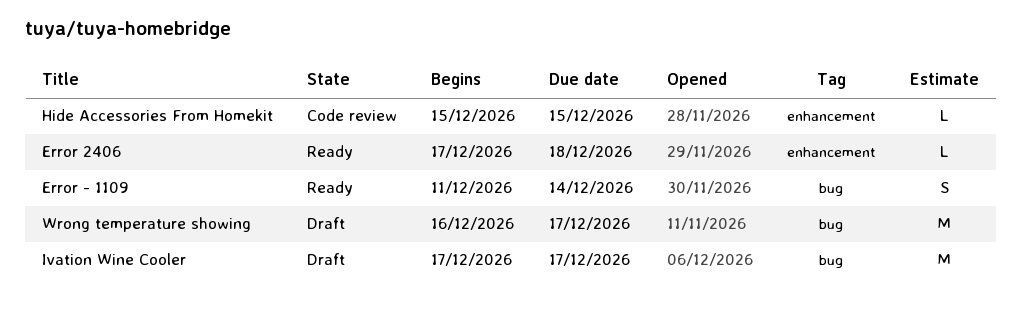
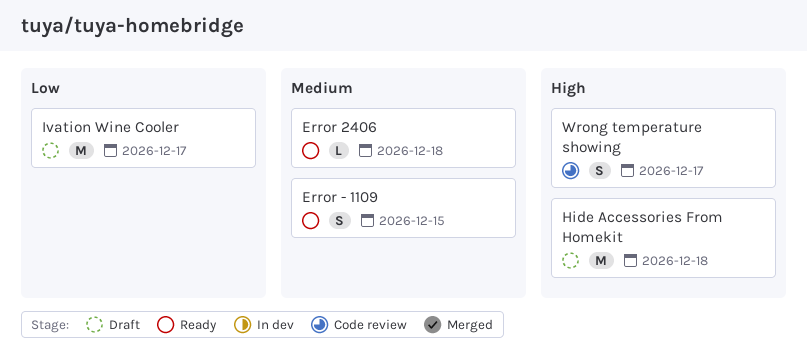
Error - 1109, due: Dec 14 -> Dec 15
Hide Accessories From Homekit, status: Code review -> Draft
Hide Accessories From Homekit, estimate: L -> M
Hide Accessories From Homekit, due: Dec 15 -> Dec 18
Wrong temperature showing, status: Draft -> Code review
Wrong temperature showing, estimate: M -> S

